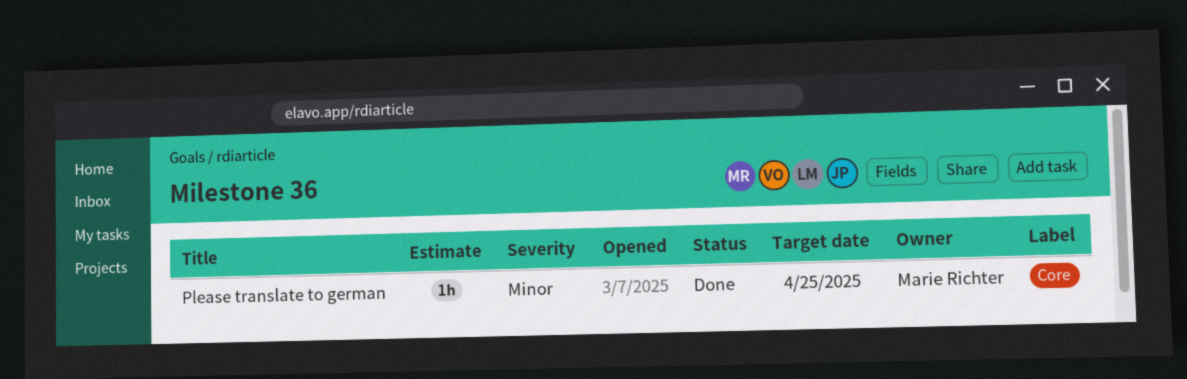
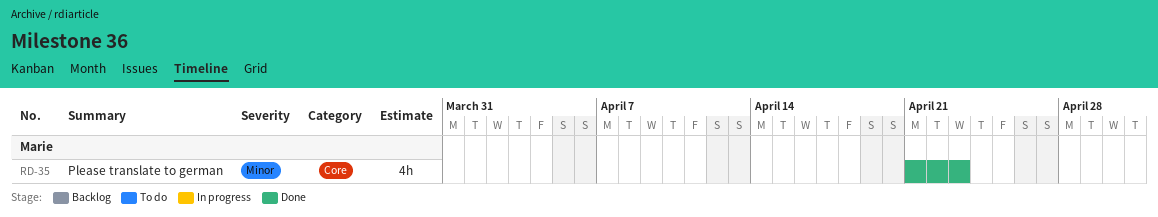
Please translate to german, estimate: 1h -> 4h
Please translate to german, due: Apr 25 -> Apr 23

